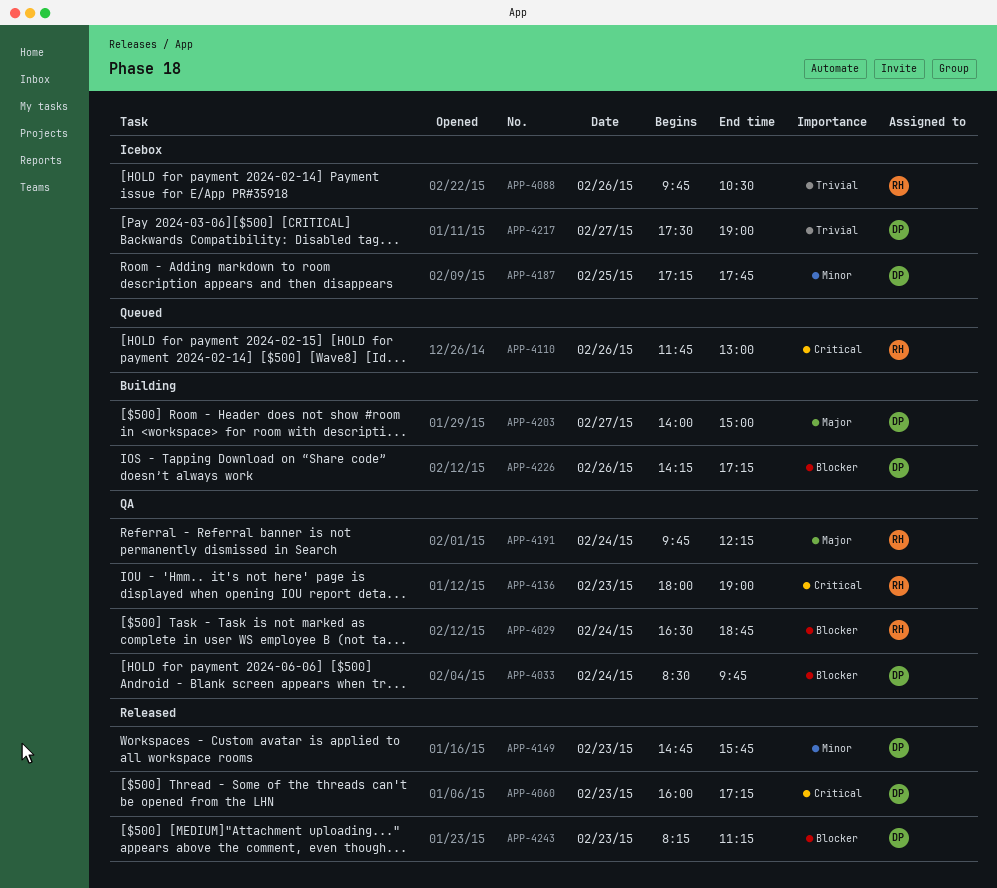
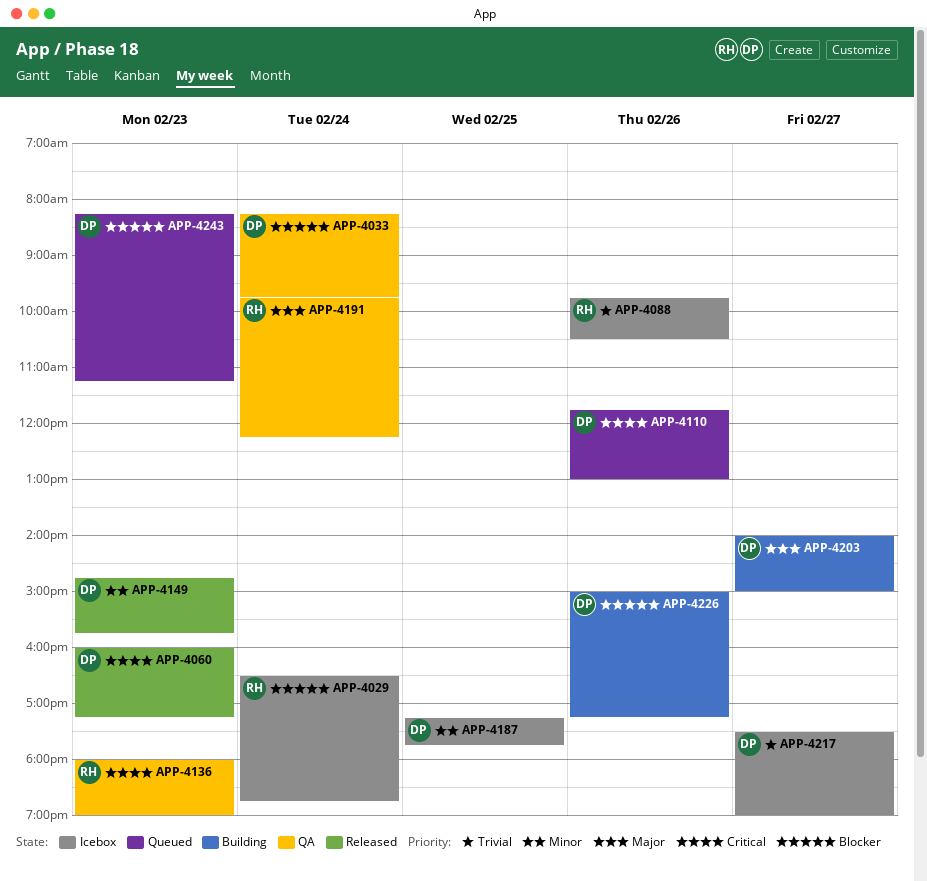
APP-4029, status: QA -> Icebox
APP-4033, begins: 08:30 -> 08:15
APP-4110, owner: RH -> DP
APP-4226, begins: 14:15 -> 15:00
APP-4243, status: Released -> Queued

